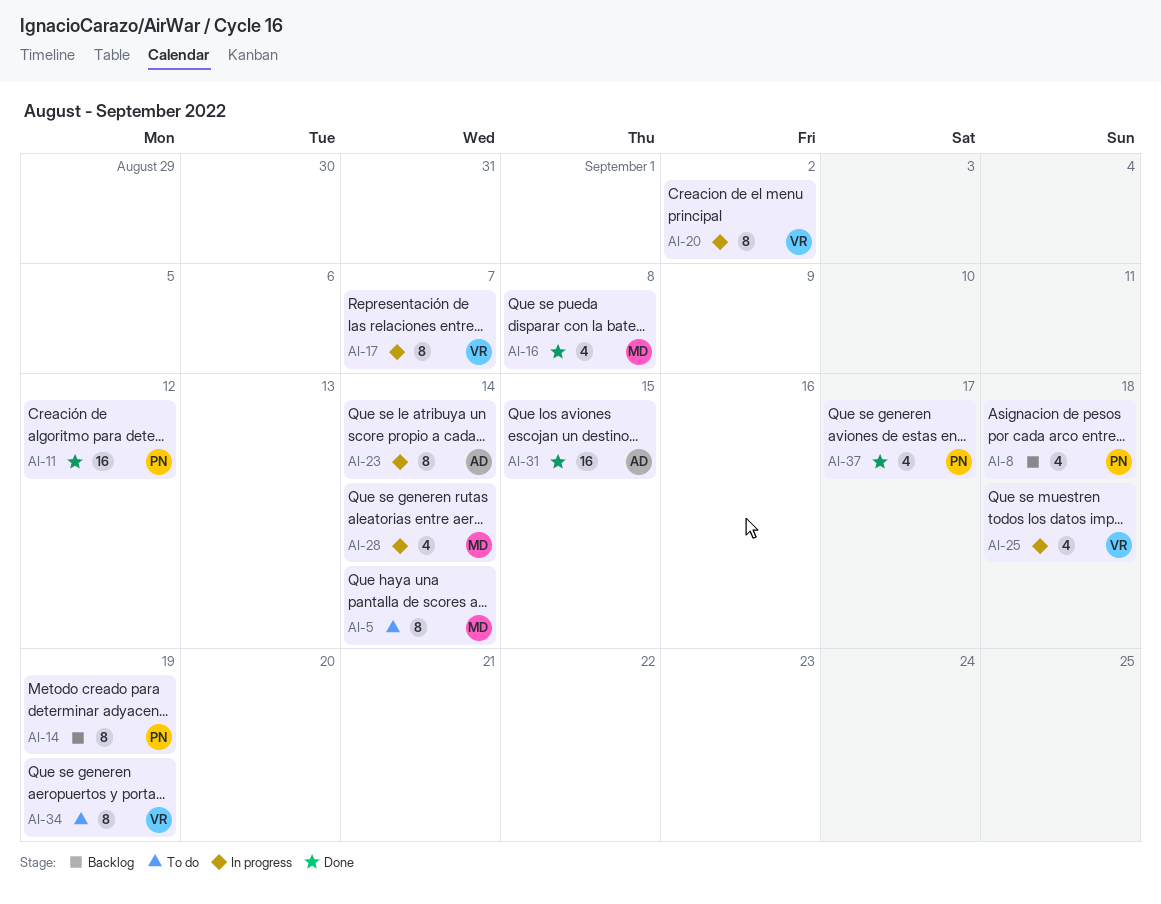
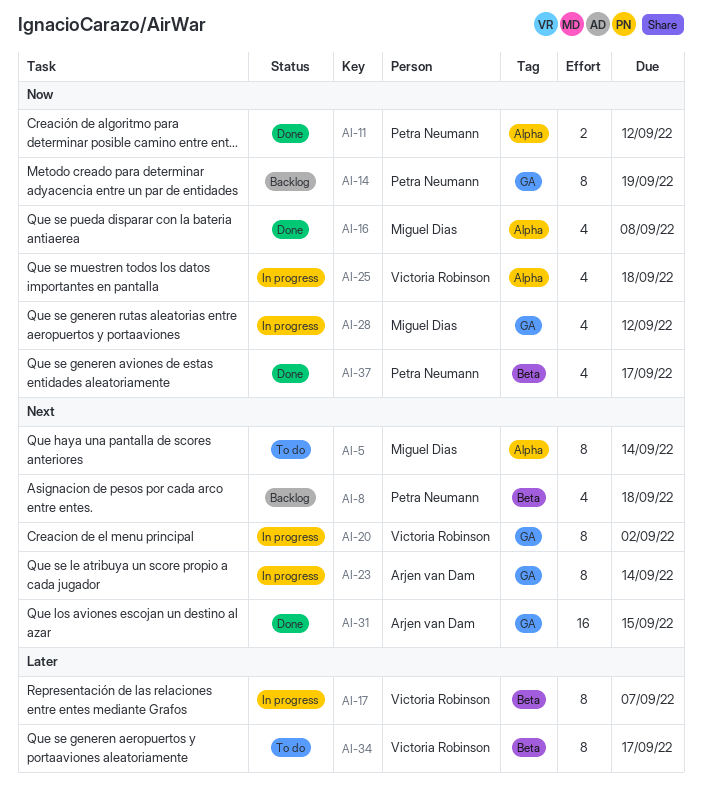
AI-11, estimate: 16 -> 2
AI-28, due: Sep 14 -> Sep 12
AI-34, due: Sep 19 -> Sep 17

